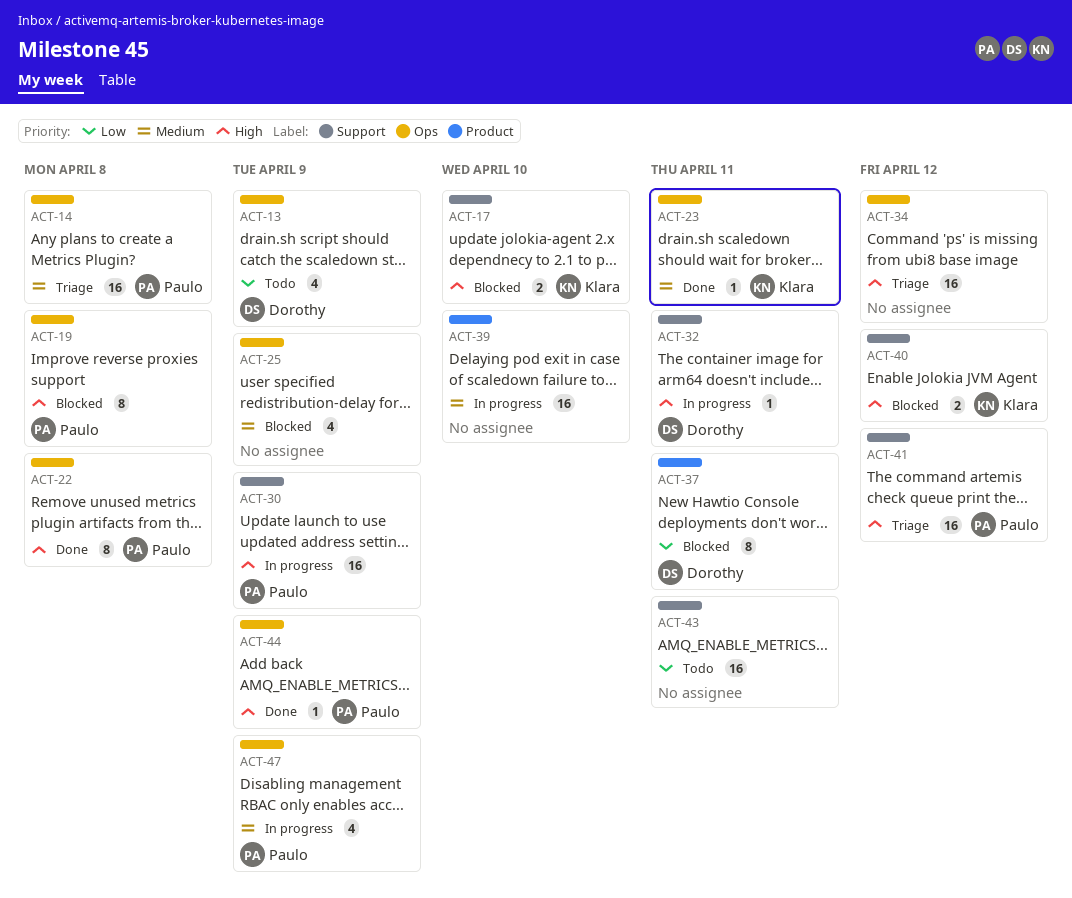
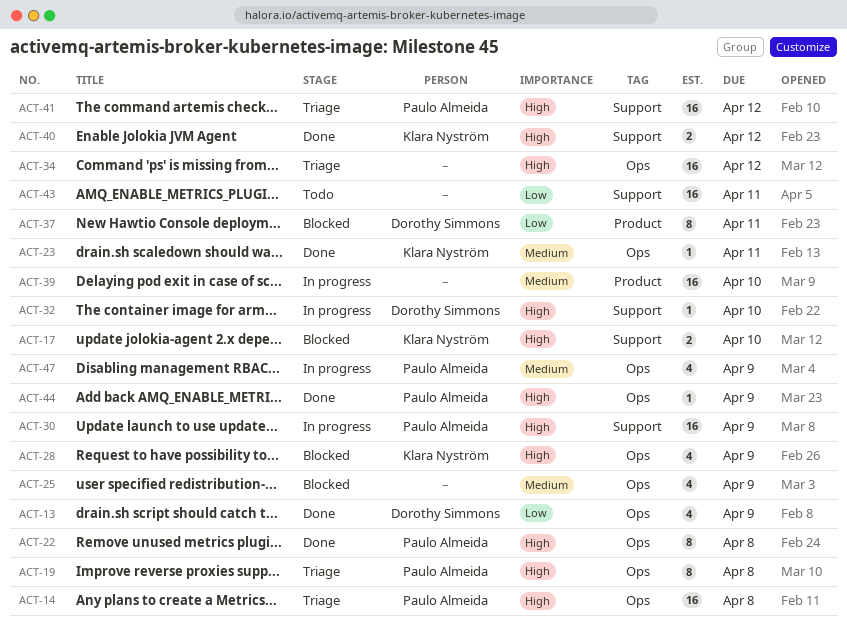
ACT-13, status: Todo -> Done
ACT-14, priority: Medium -> High
ACT-19, status: Blocked -> Triage
ACT-28: none -> present
ACT-32, due: Apr 11 -> Apr 10
ACT-40, status: Blocked -> Done

